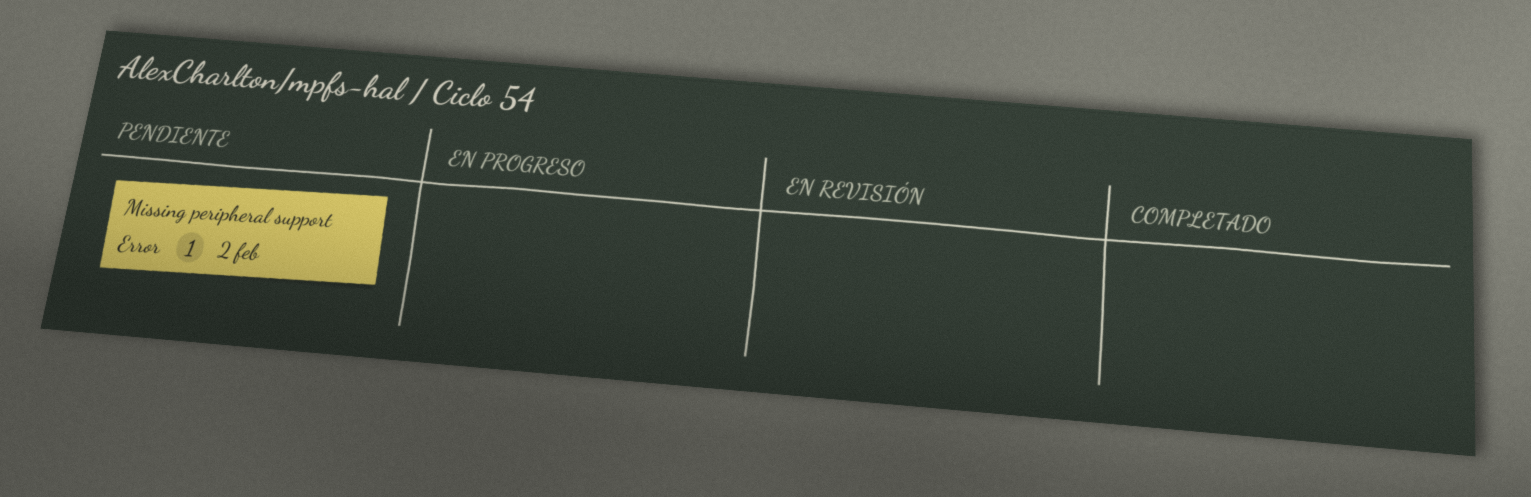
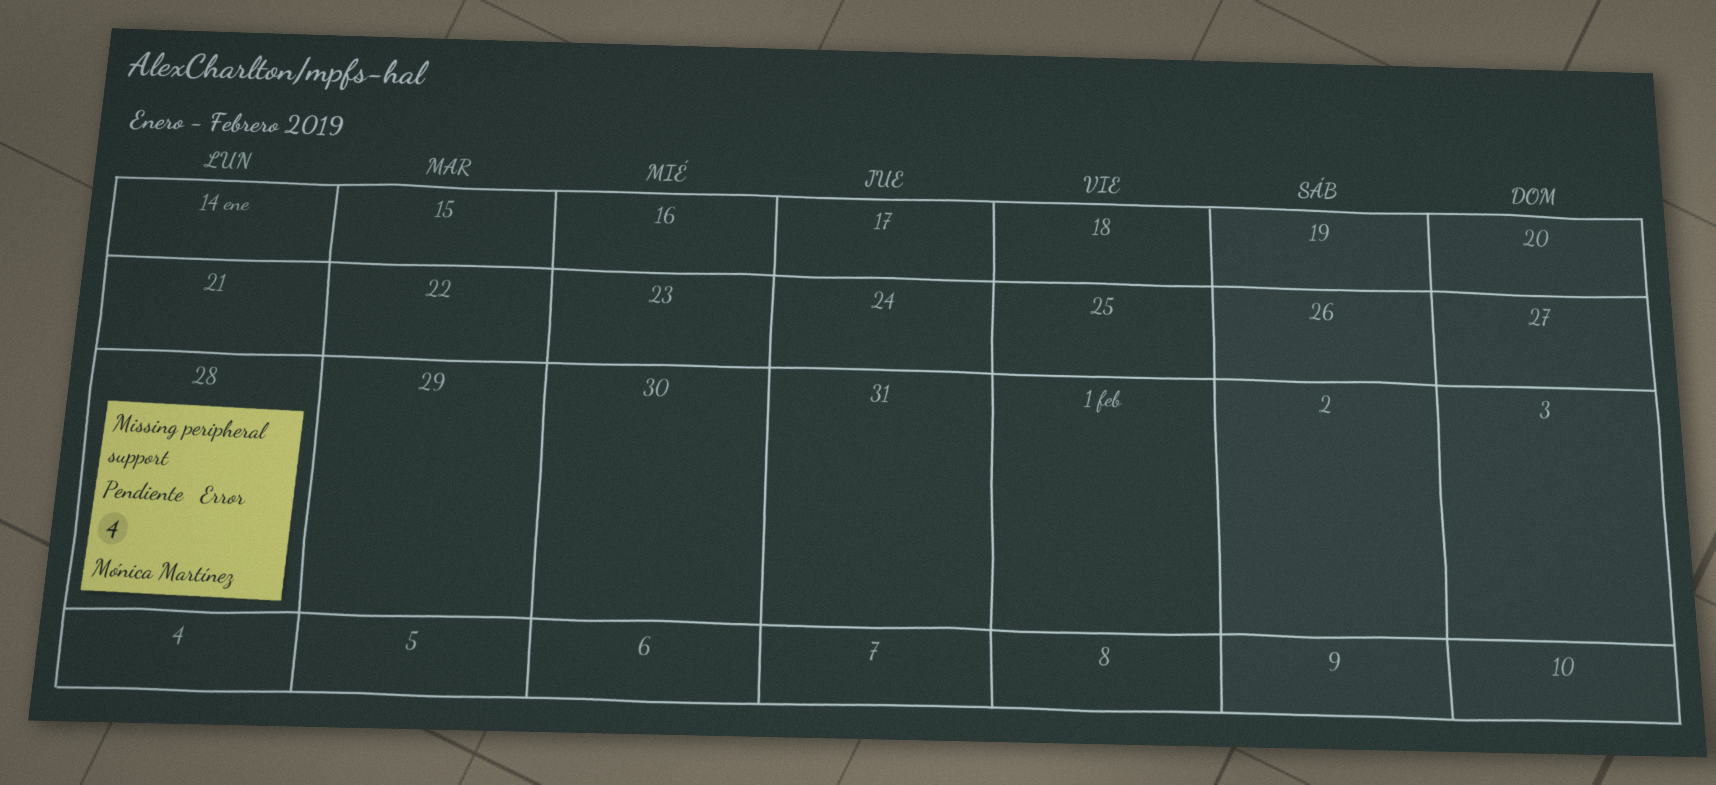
Missing peripheral support, estimate: 1 -> 4
Missing peripheral support, due: Feb 2 -> Jan 28

